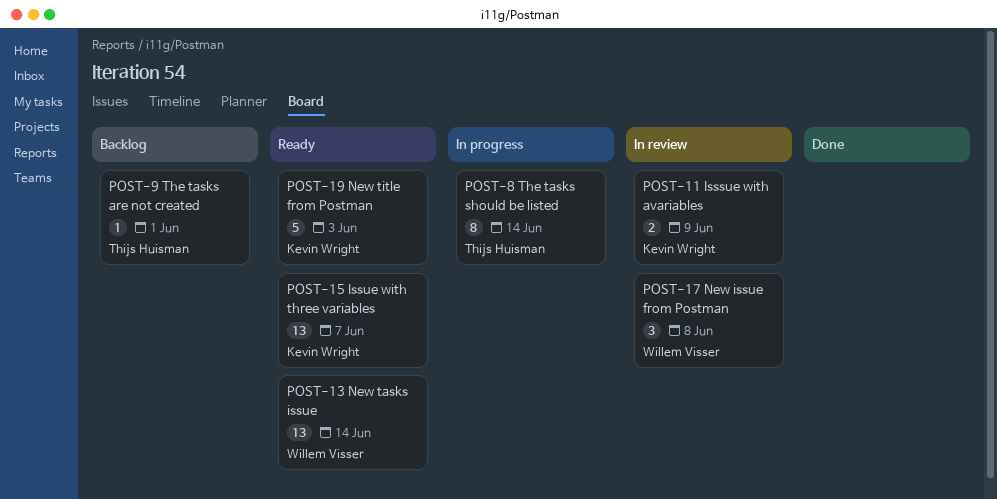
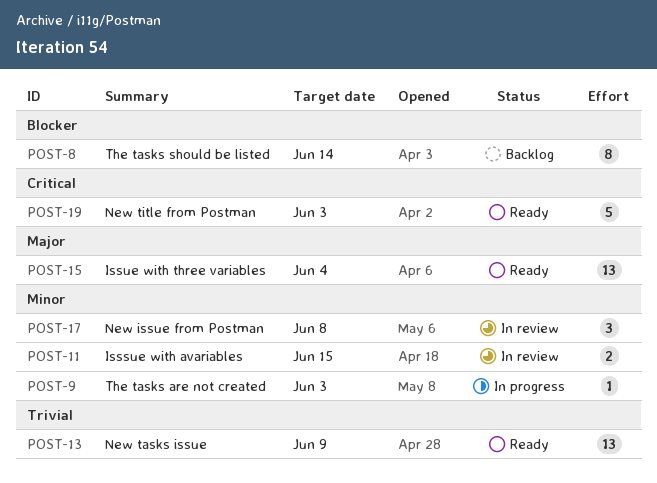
POST-8, status: In progress -> Backlog
POST-9, status: Backlog -> In progress
POST-9, due: Jun 1 -> Jun 3
POST-11, due: Jun 9 -> Jun 15
POST-13, due: Jun 14 -> Jun 9
POST-15, due: Jun 7 -> Jun 4

